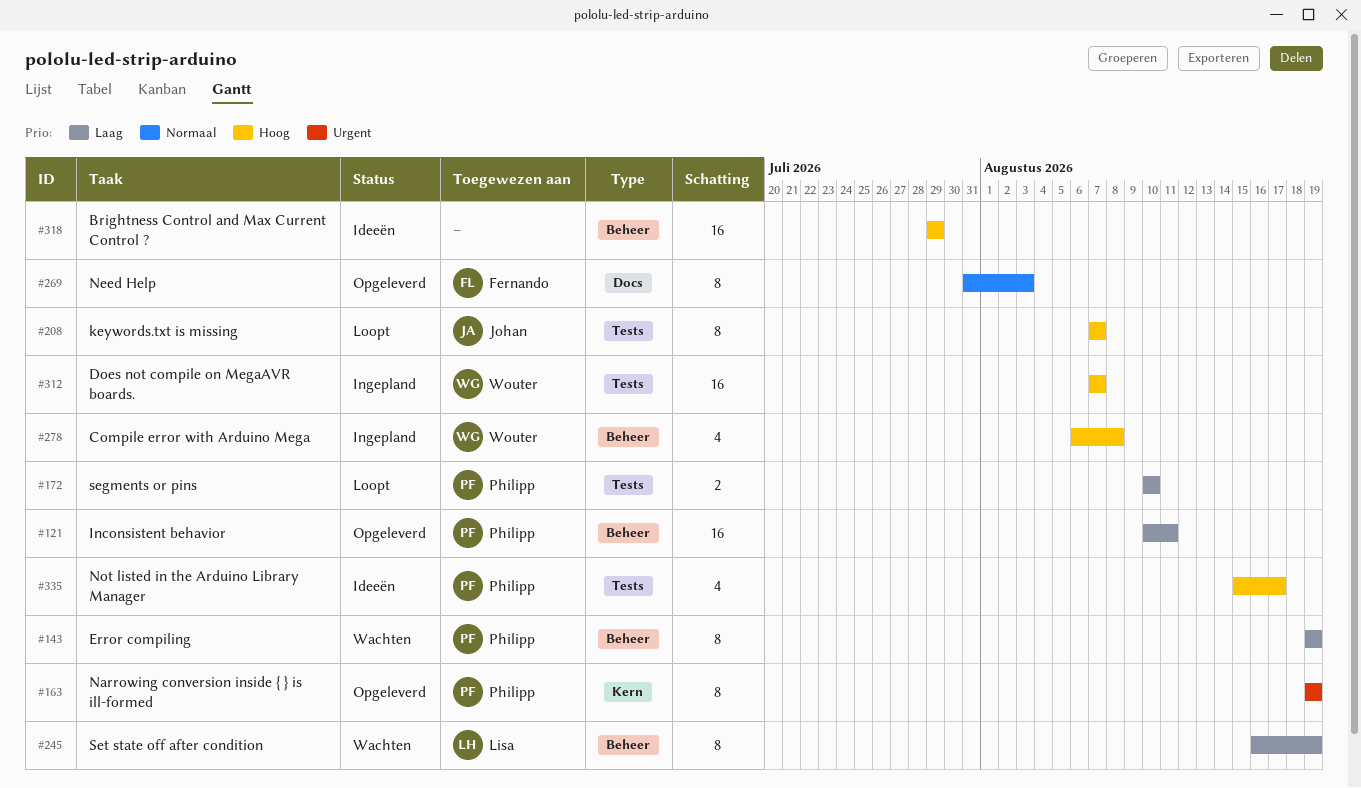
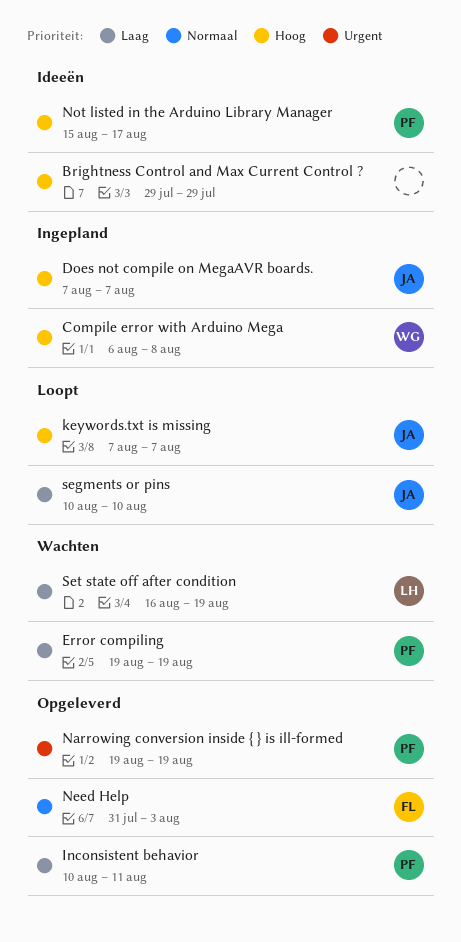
Does not compile on MegaAVR boards., owner: Wouter -> Johan
segments or pins, owner: Philipp -> Johan

